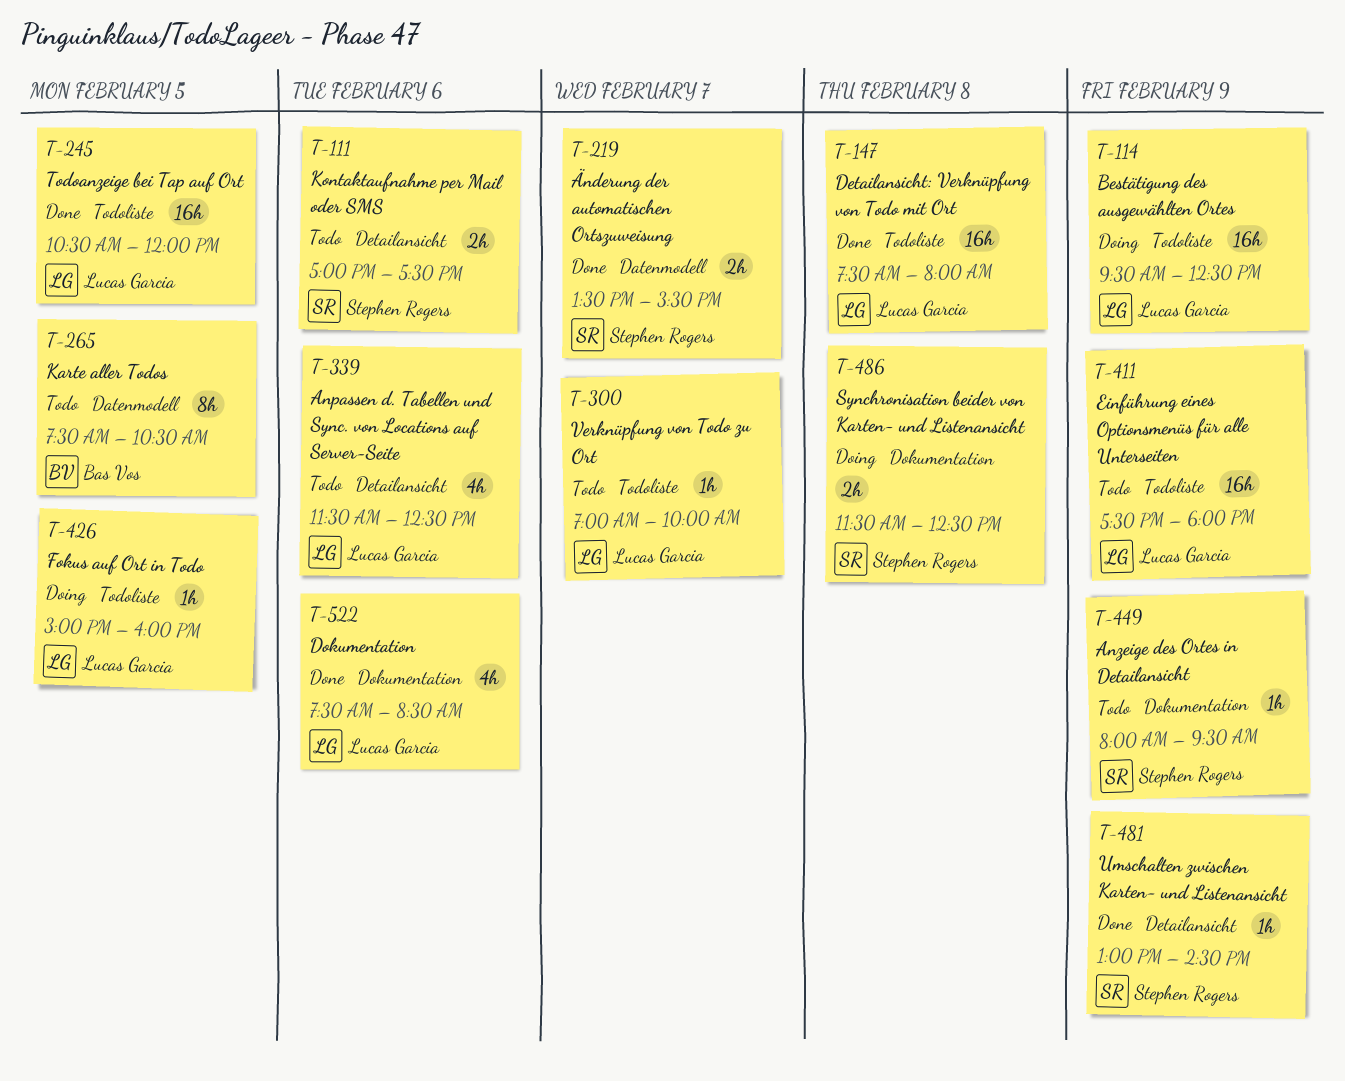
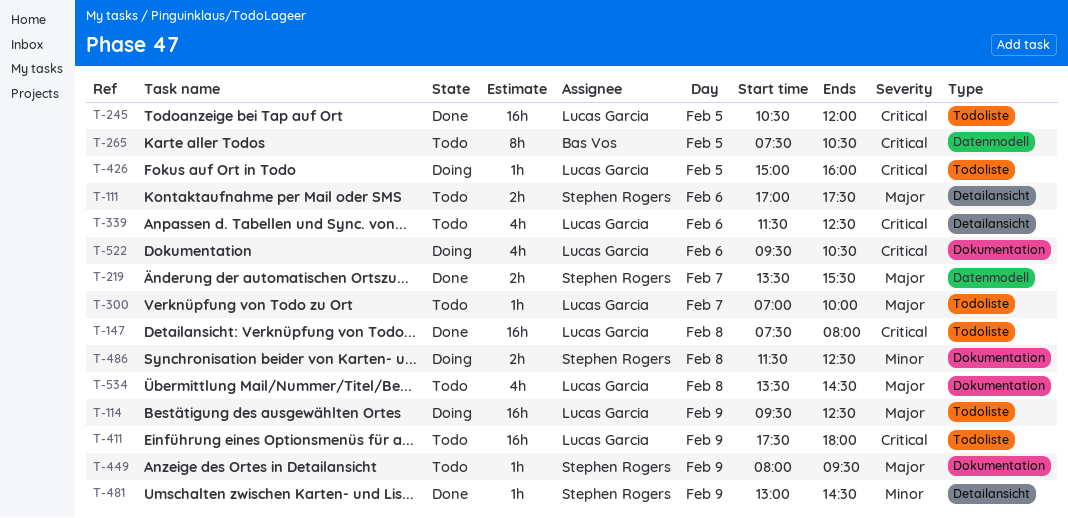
T-522, status: Done -> Doing
T-522, begins: 07:30 -> 09:30
T-522, ends: 08:30 -> 10:30
T-534: none -> present

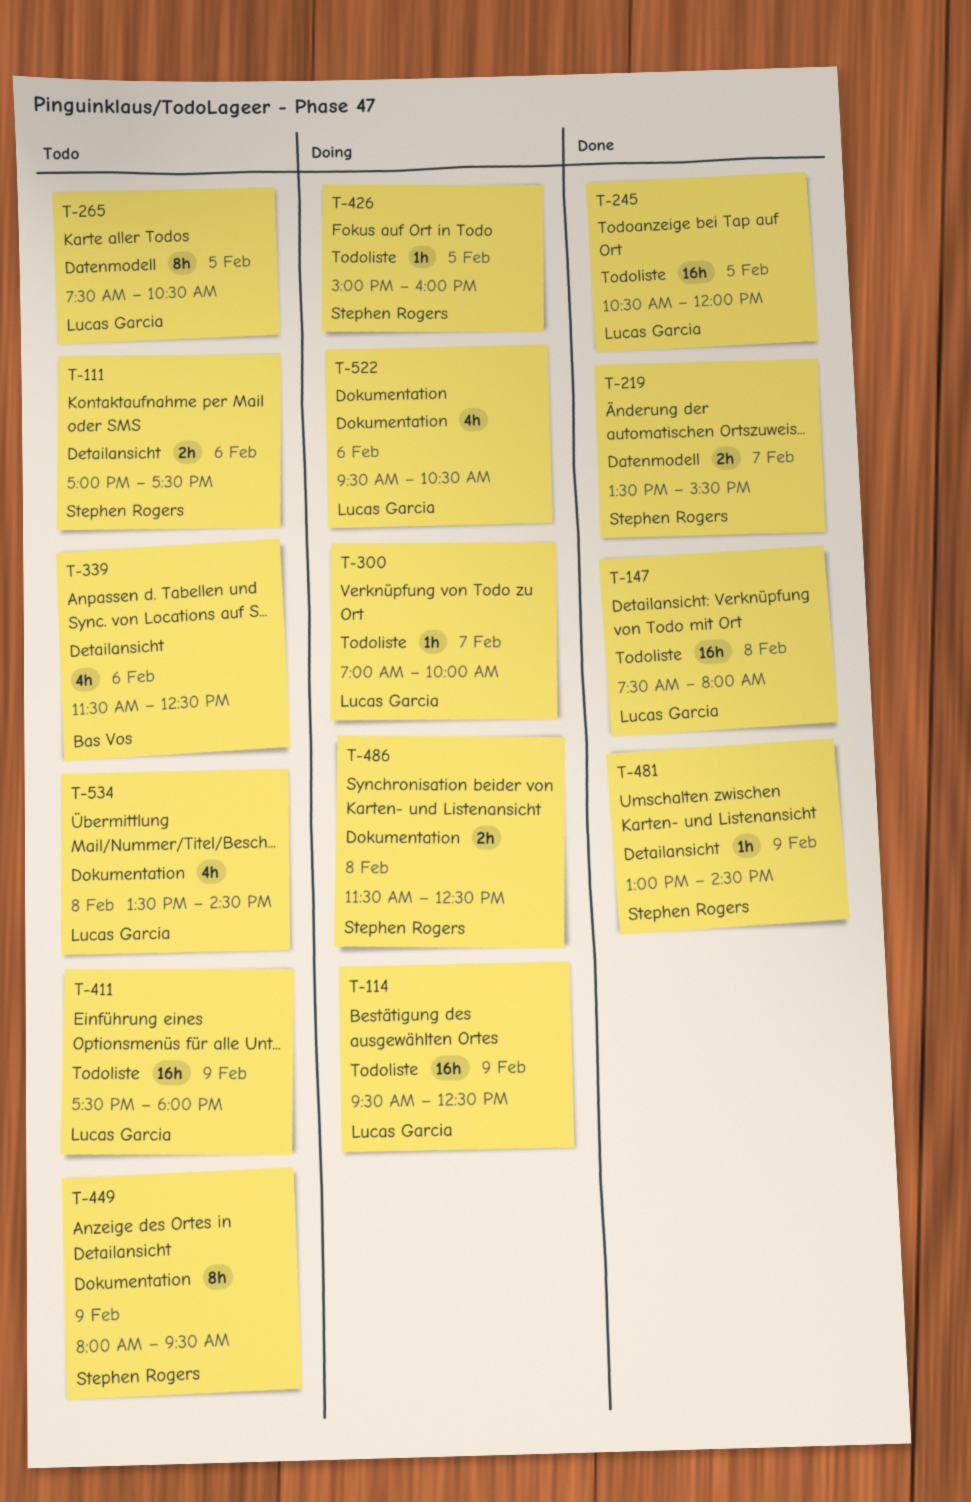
T-265, owner: Bas Vos -> Lucas Garcia
T-300, status: Todo -> Doing
T-339, owner: Lucas Garcia -> Bas Vos
T-426, owner: Lucas Garcia -> Stephen Rogers
T-449, estimate: 1h -> 8h

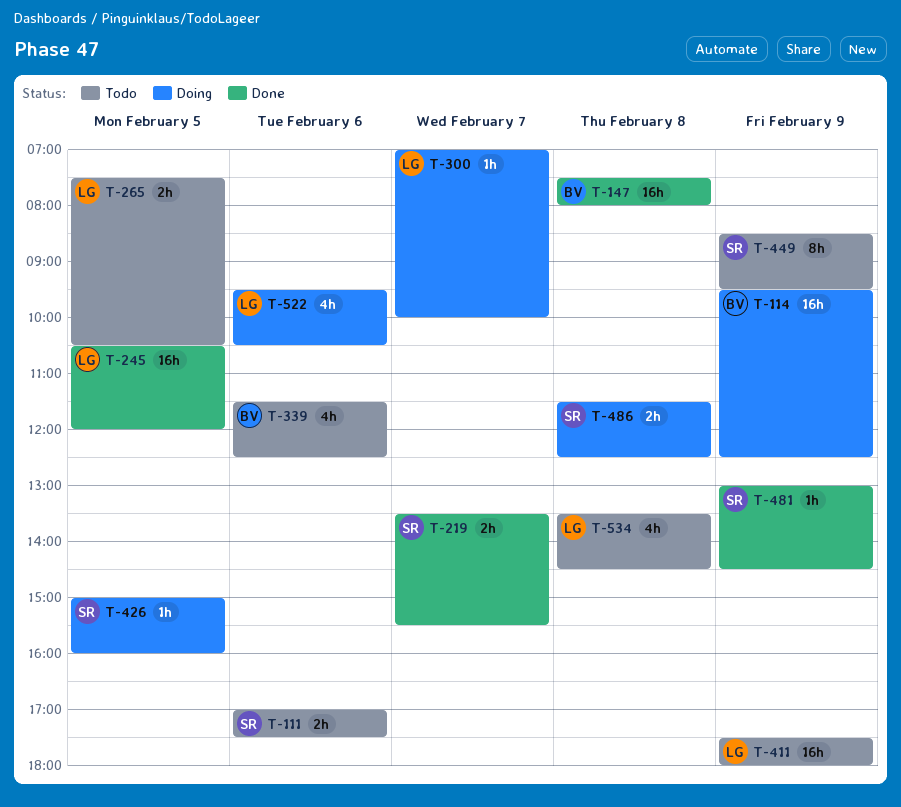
T-114, owner: Lucas Garcia -> Bas Vos
T-147, owner: Lucas Garcia -> Bas Vos
T-265, estimate: 8h -> 2h
T-449, begins: 08:00 -> 08:30

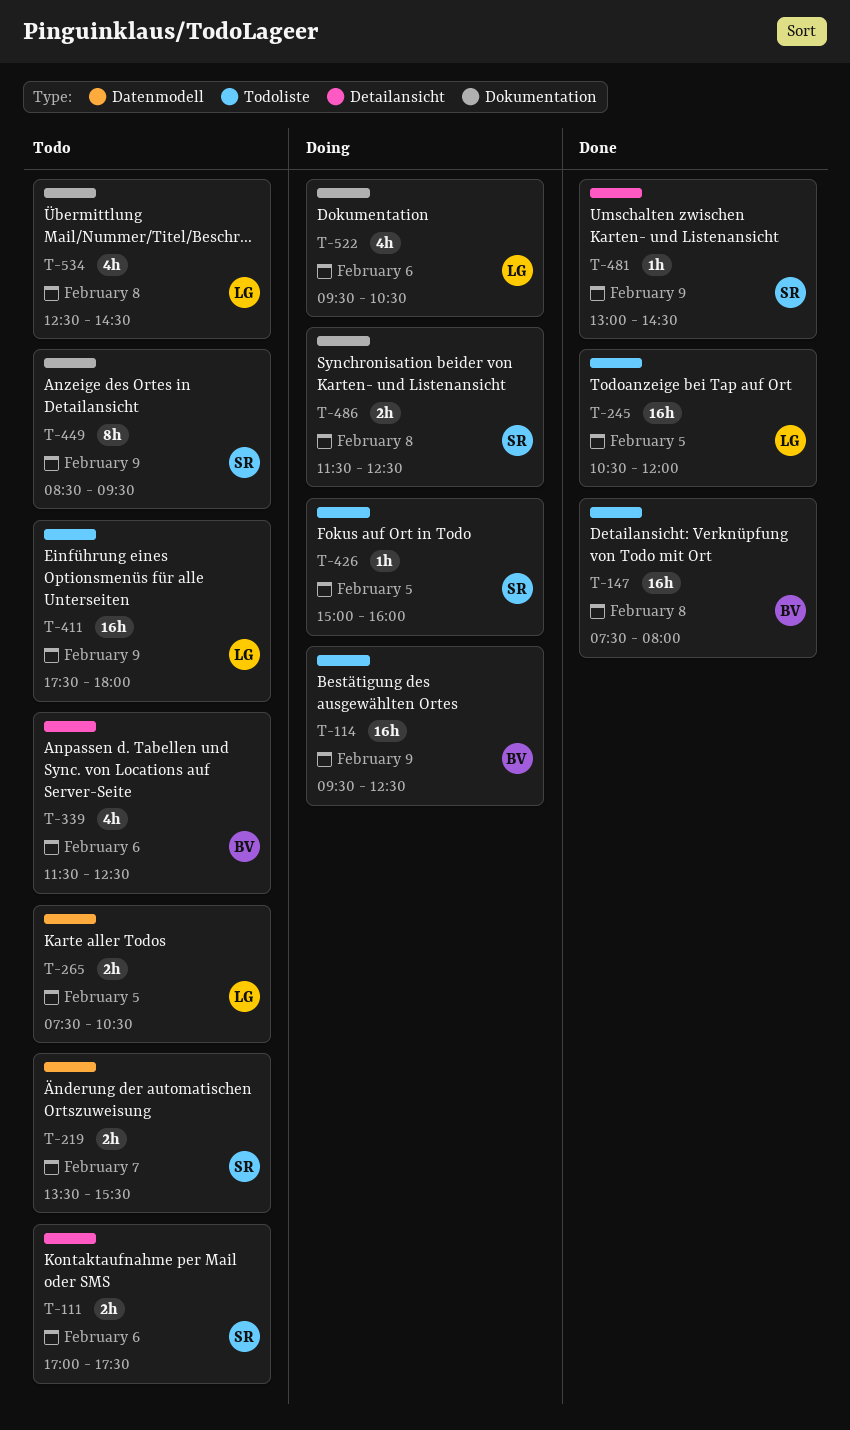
T-219, status: Done -> Todo
T-300: present -> none
T-534, begins: 13:30 -> 12:30

